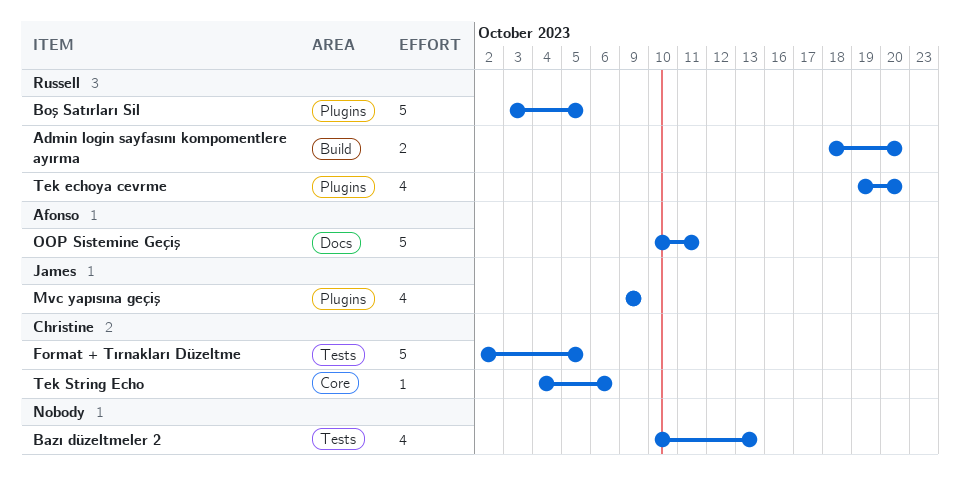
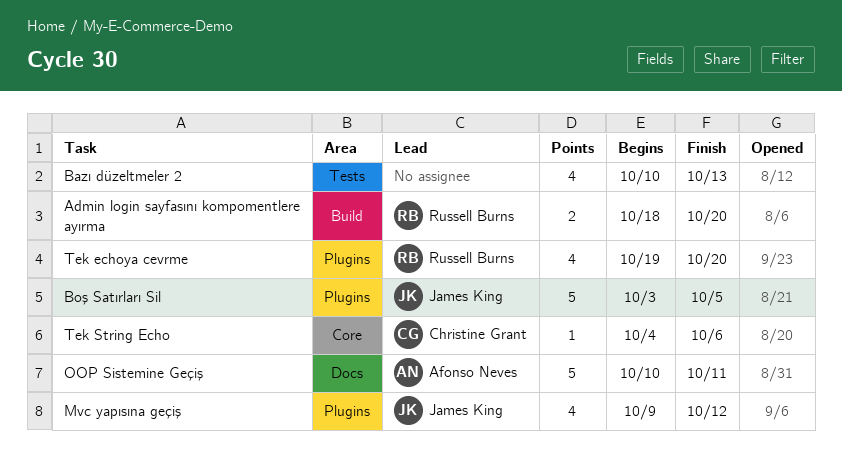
Boş Satırları Sil, owner: Russell Burns -> James King
Format + Tırnakları Düzeltme: present -> none
Mvc yapısına geçiş, due: Oct 9 -> Oct 12

